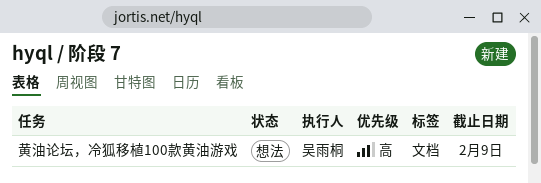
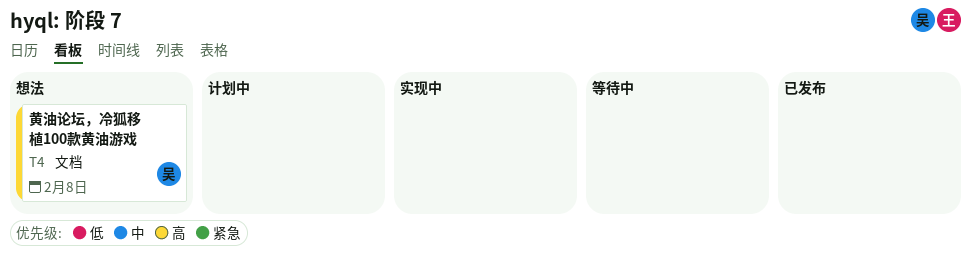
黄油论坛，冷狐移植100款黄油游戏, due: Feb 9 -> Feb 8

